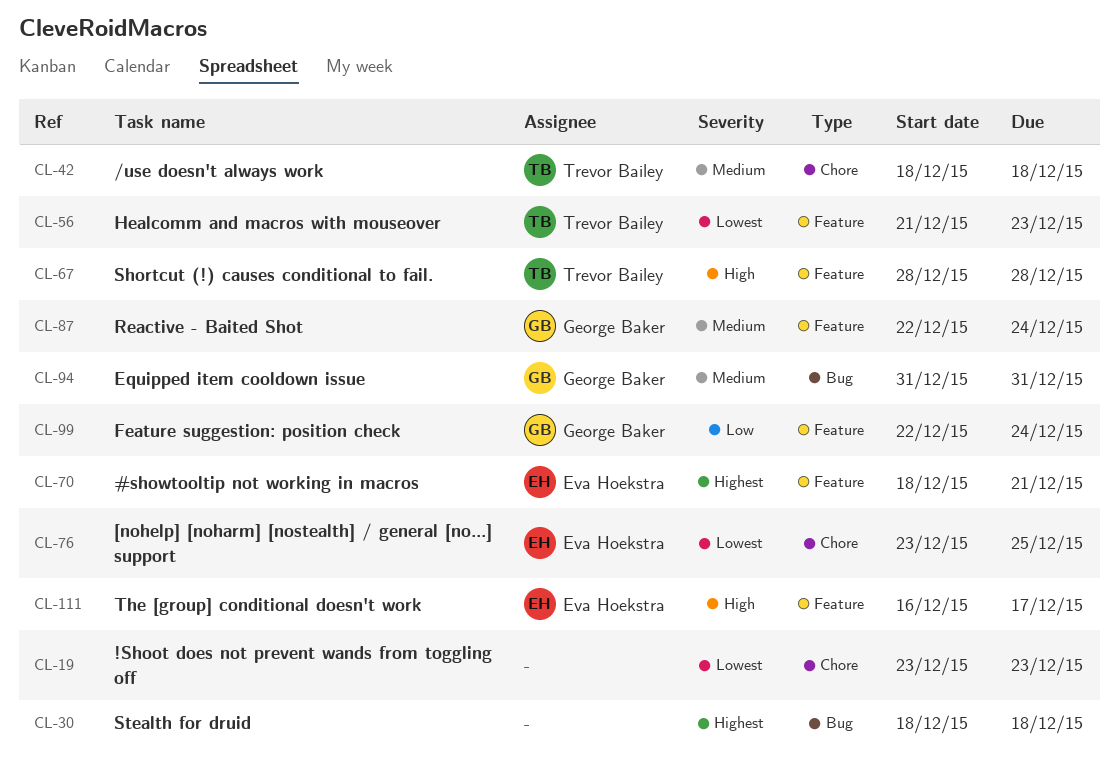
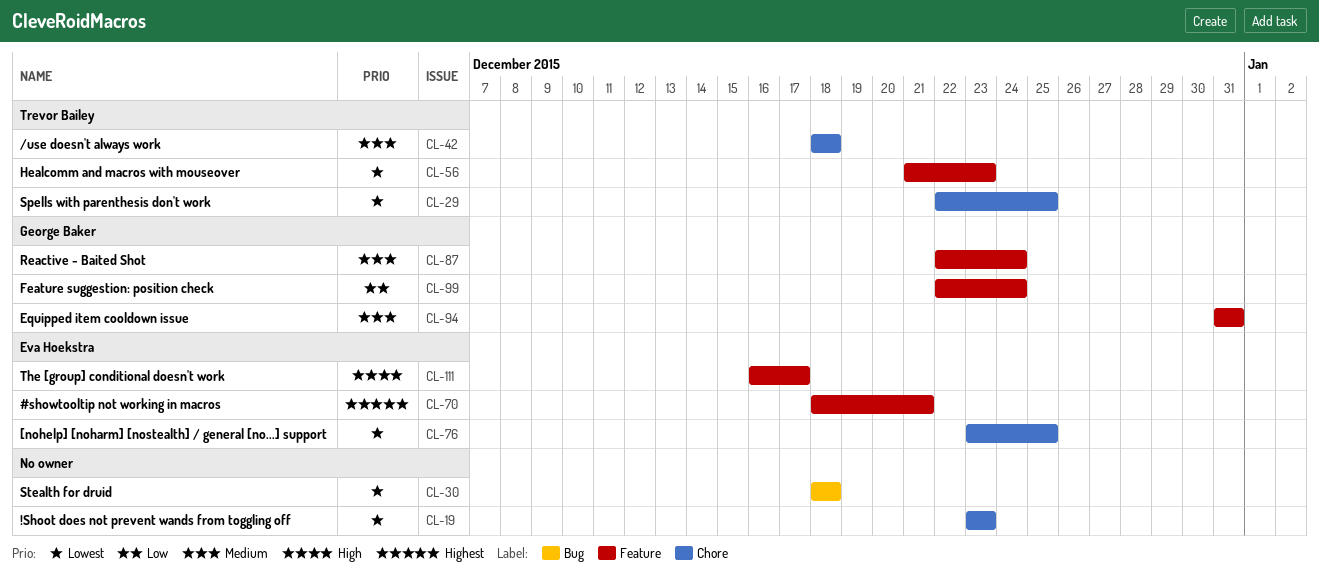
CL-29: none -> present
CL-30, priority: Highest -> Lowest
CL-67: present -> none
CL-94, label: Bug -> Feature

